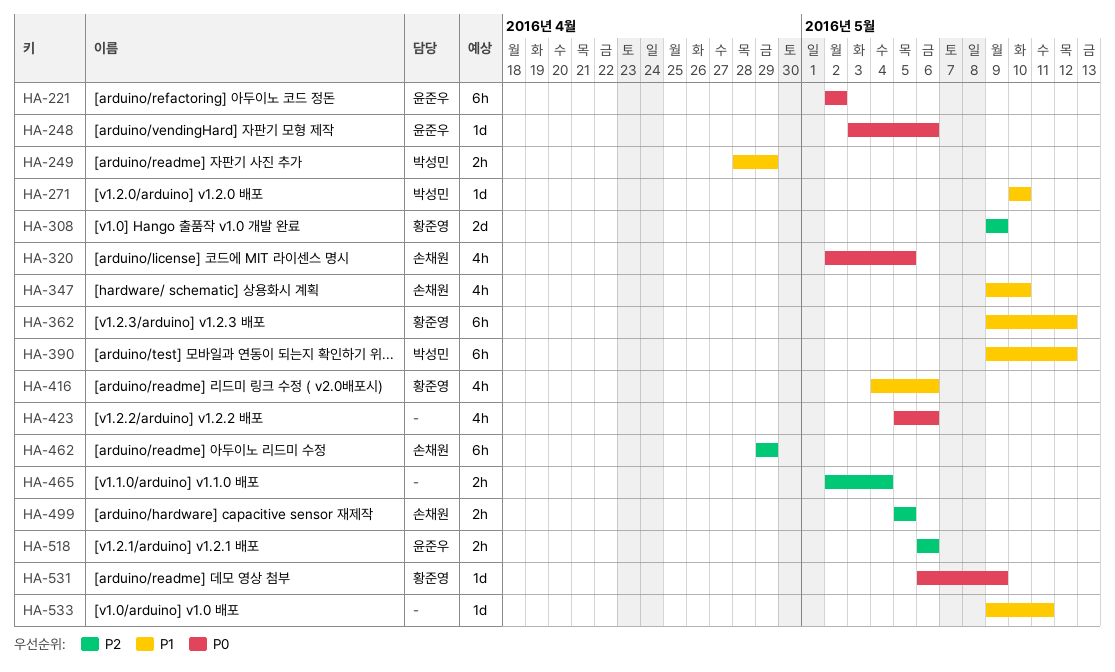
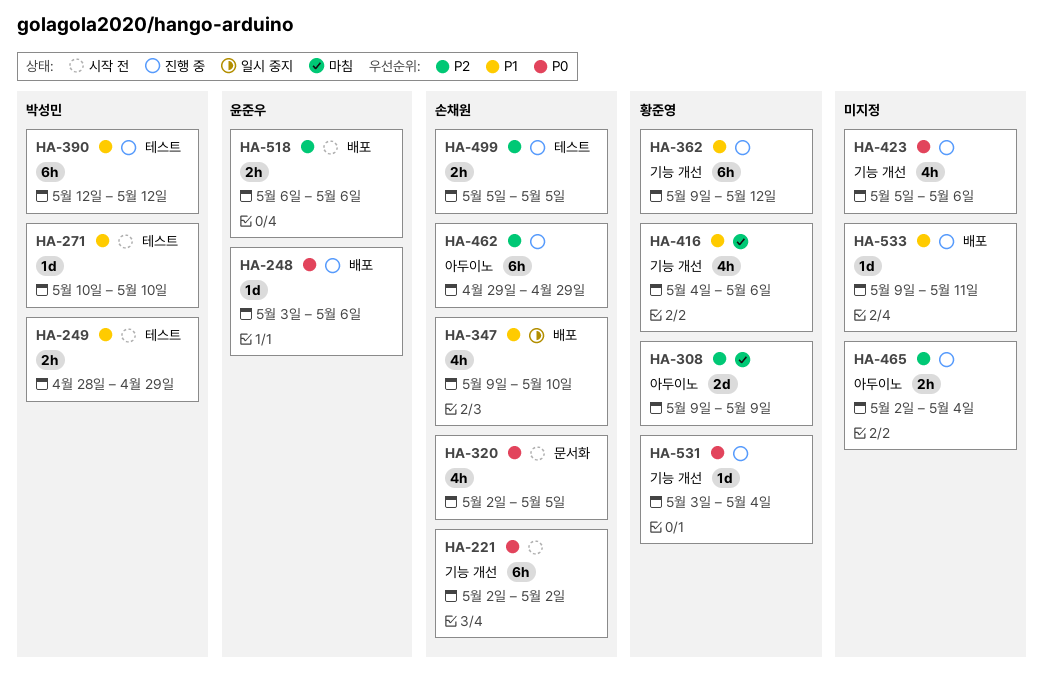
HA-221, owner: 윤준우 -> 손채원
HA-390, start: May 9 -> May 12
HA-531, start: May 6 -> May 3
HA-531, due: May 9 -> May 4

